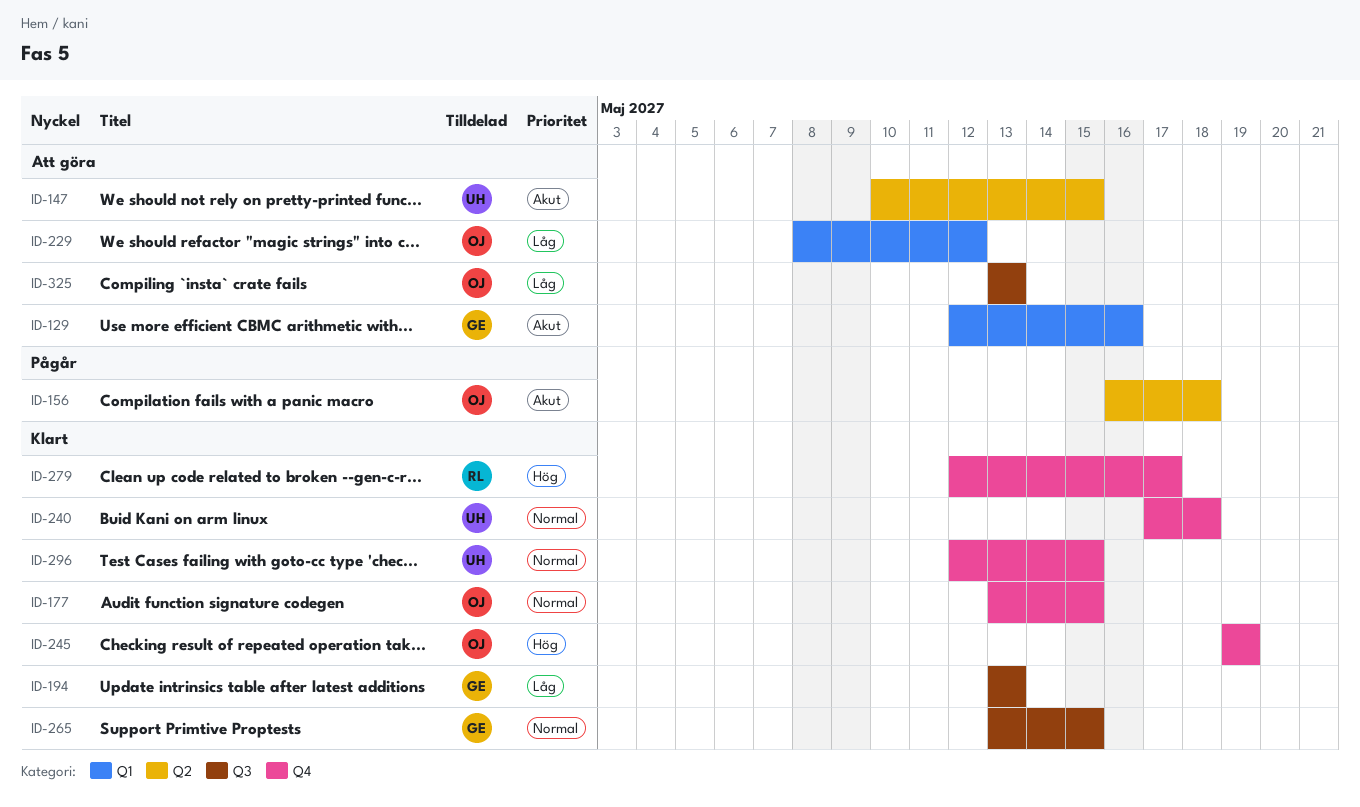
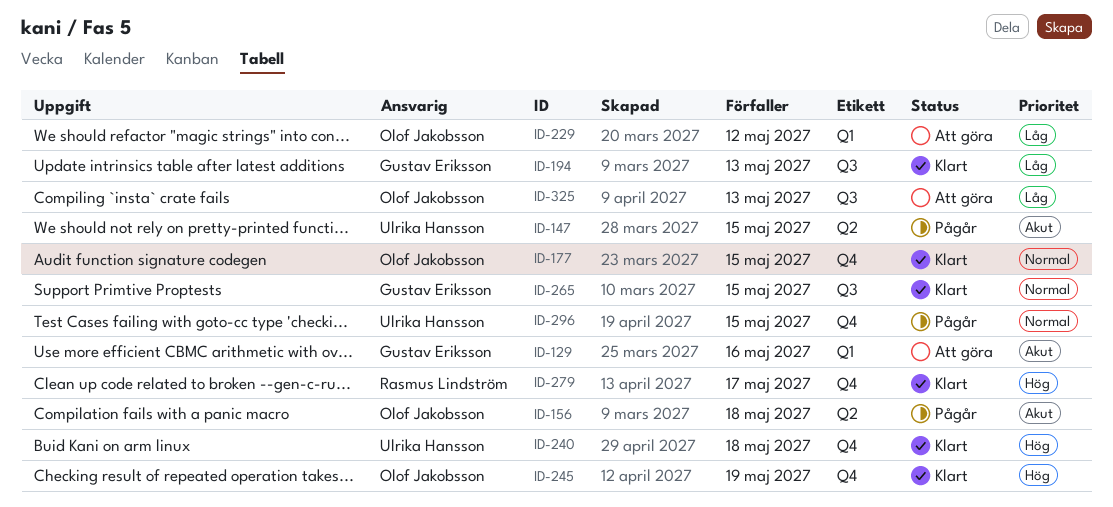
ID-147, status: Att göra -> Pågår
ID-240, priority: Normal -> Hög
ID-296, status: Klart -> Pågår

